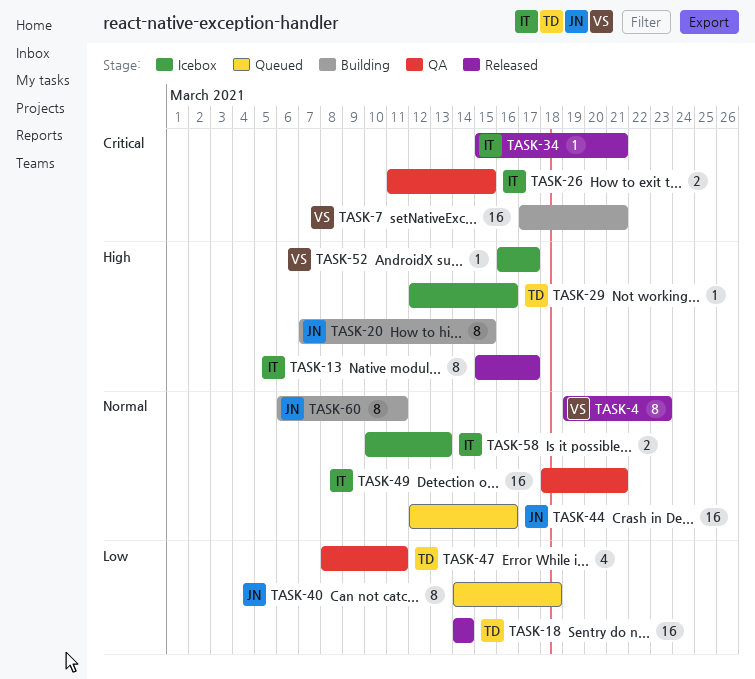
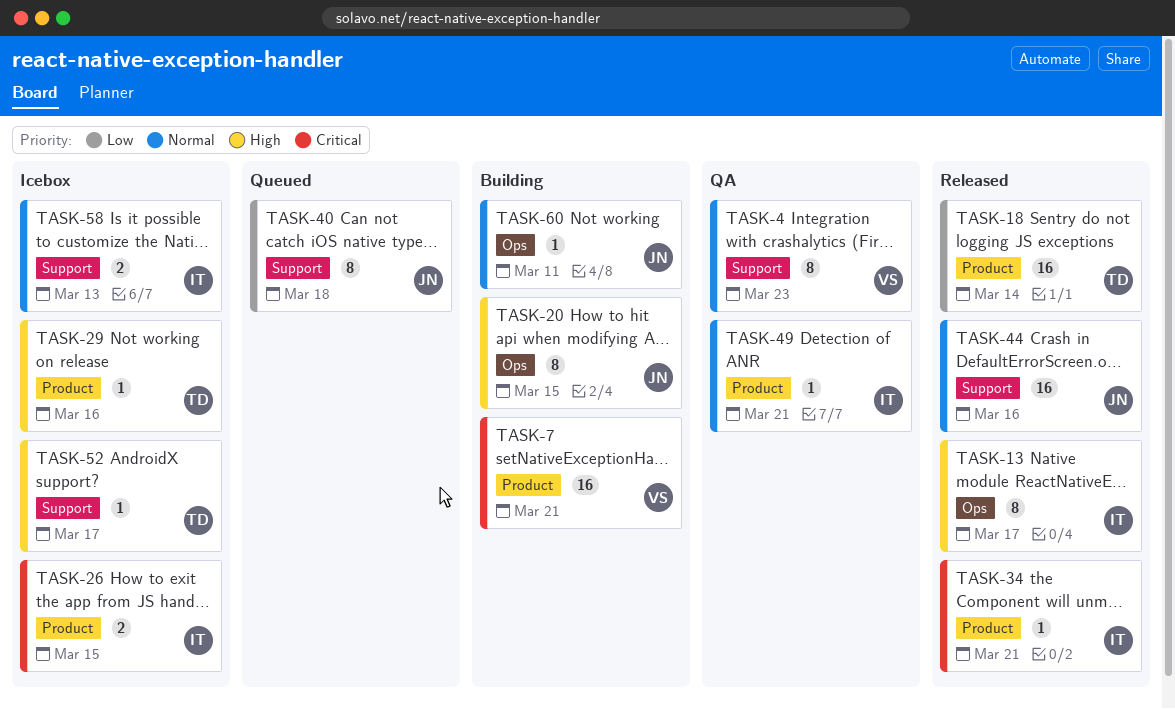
TASK-4, status: Released -> QA
TASK-26, status: QA -> Icebox
TASK-44, status: Queued -> Released
TASK-47: present -> none
TASK-49, estimate: 16 -> 1
TASK-52, owner: VS -> TD
TASK-60, estimate: 8 -> 1

